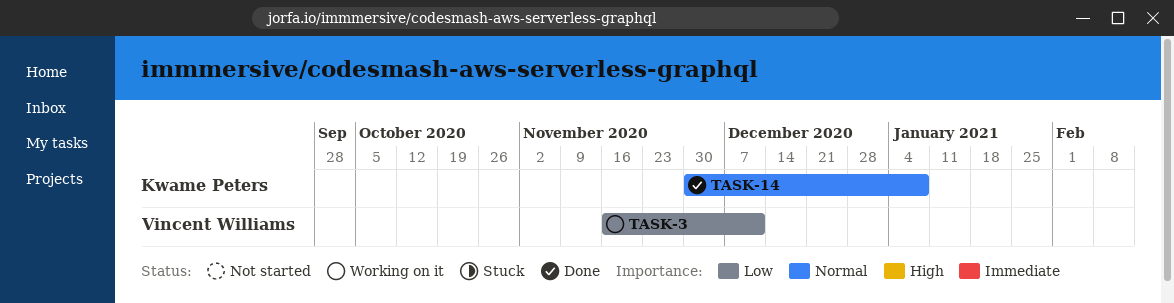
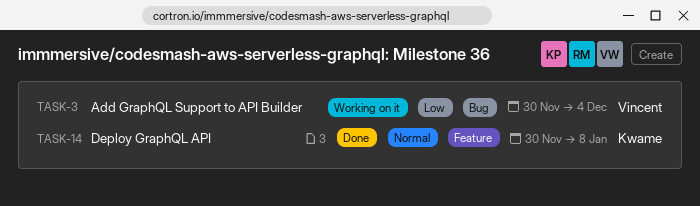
TASK-3, start: Nov 16 -> Nov 30
TASK-3, due: Dec 11 -> Dec 4

